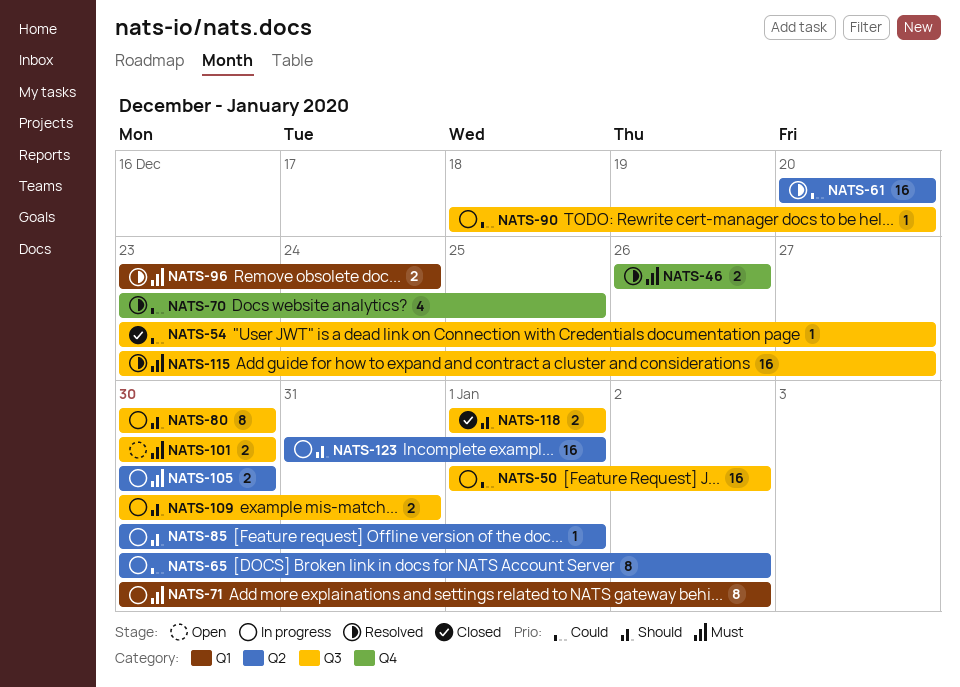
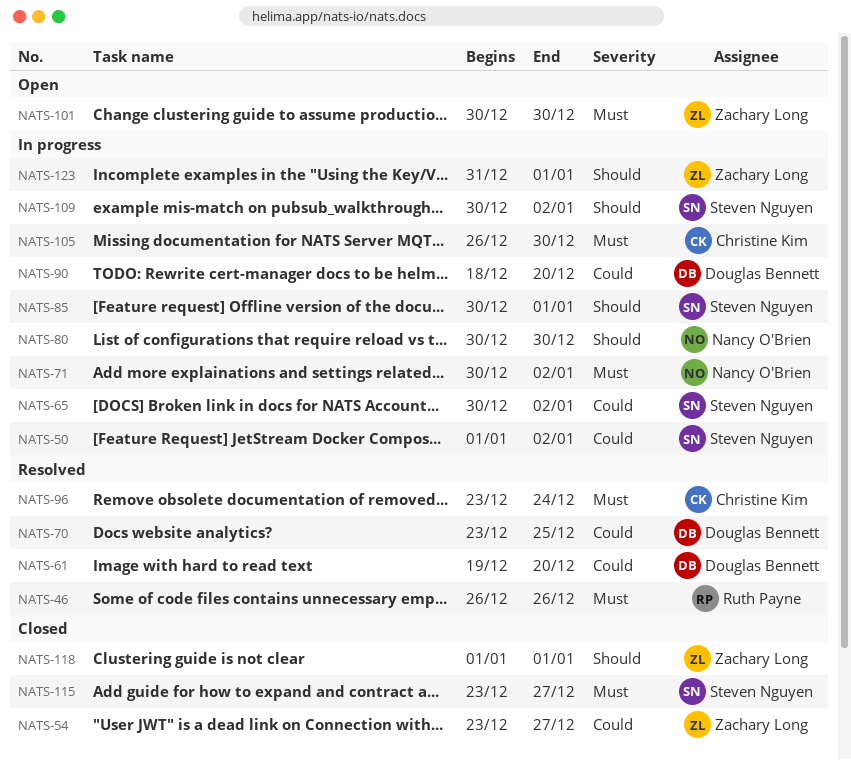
NATS-61, start: Dec 20 -> Dec 19
NATS-105, start: Dec 30 -> Dec 26
NATS-109, due: Dec 31 -> Jan 2
NATS-115, status: Resolved -> Closed

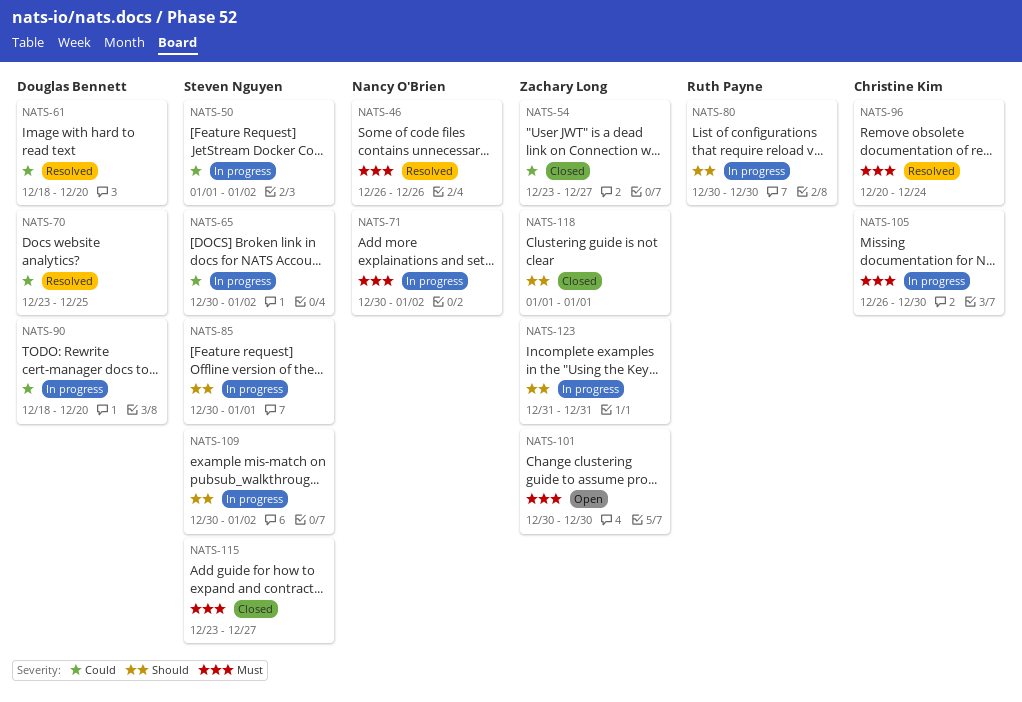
NATS-46, owner: Ruth Payne -> Nancy O'Brien
NATS-61, start: Dec 19 -> Dec 18
NATS-80, owner: Nancy O'Brien -> Ruth Payne
NATS-96, start: Dec 23 -> Dec 20
NATS-123, due: Jan 1 -> Dec 31

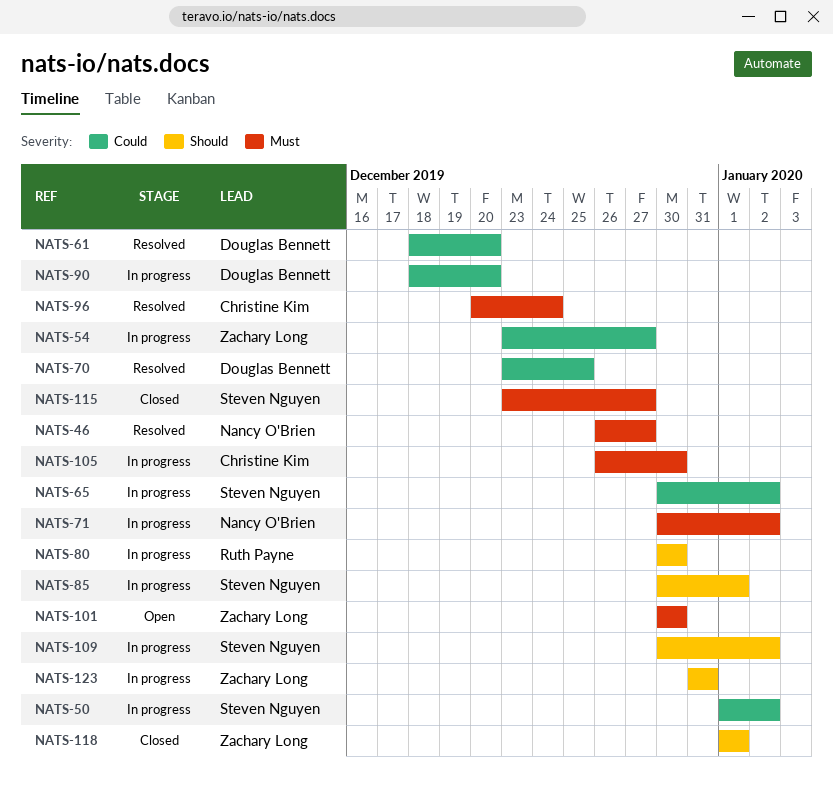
NATS-46, due: Dec 26 -> Dec 27
NATS-54, status: Closed -> In progress

